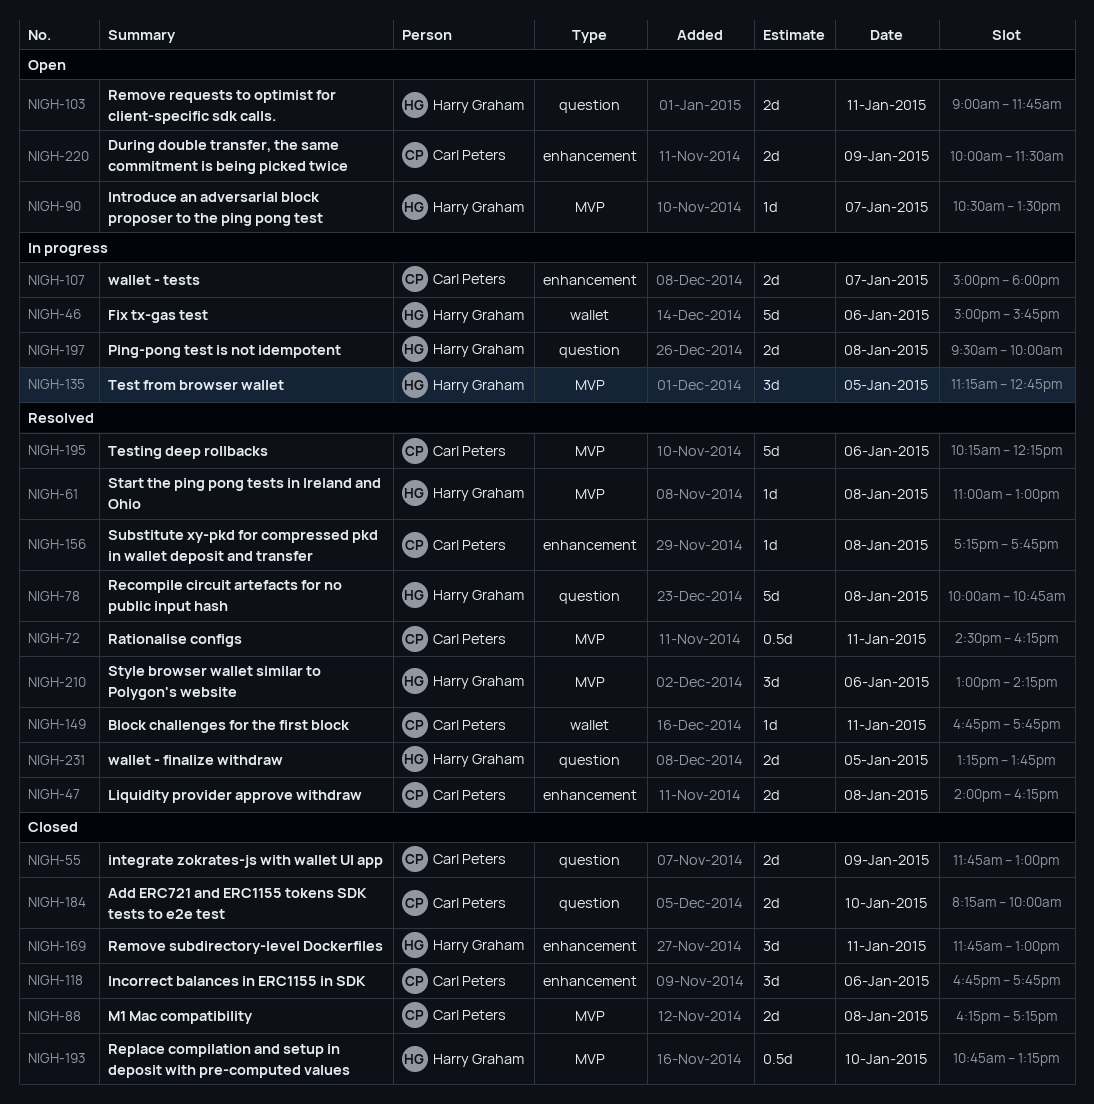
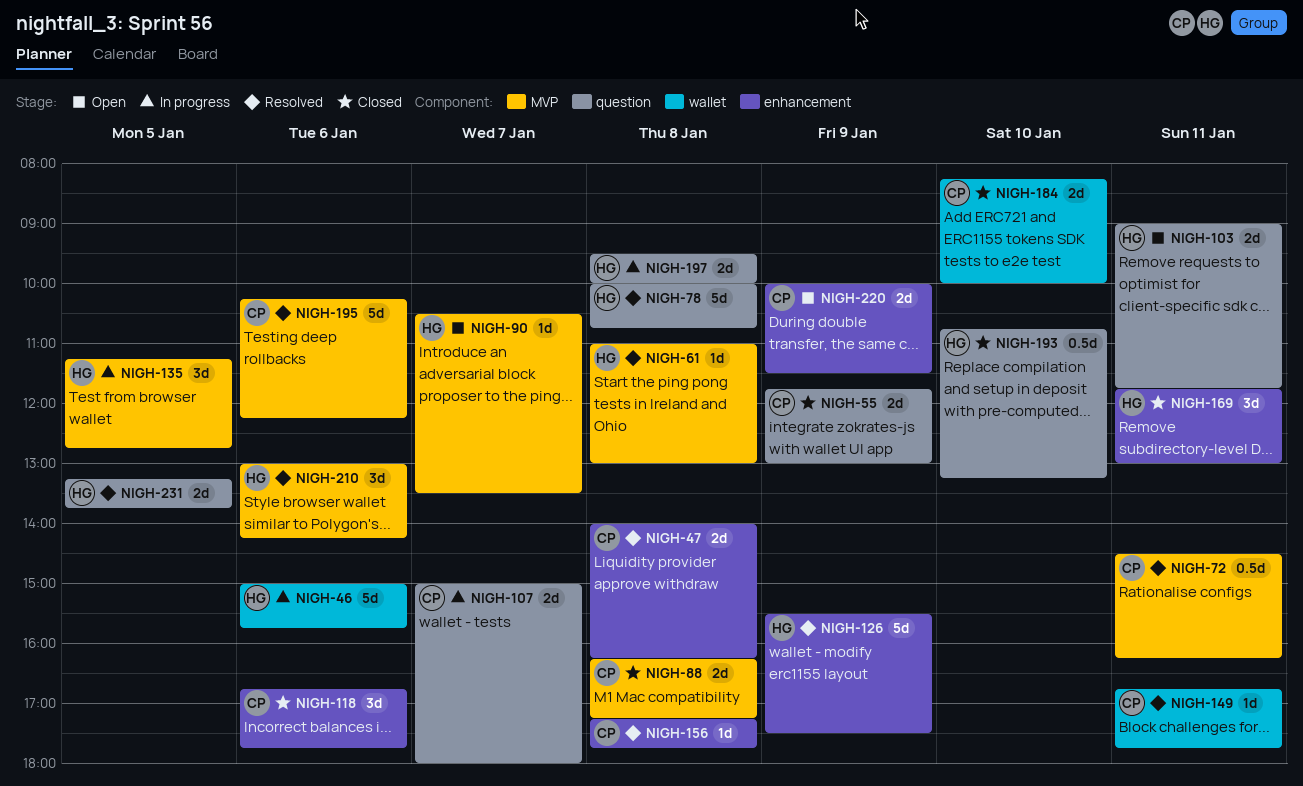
NIGH-107, label: enhancement -> question
NIGH-126: none -> present
NIGH-184, label: question -> wallet
NIGH-193, label: MVP -> question

